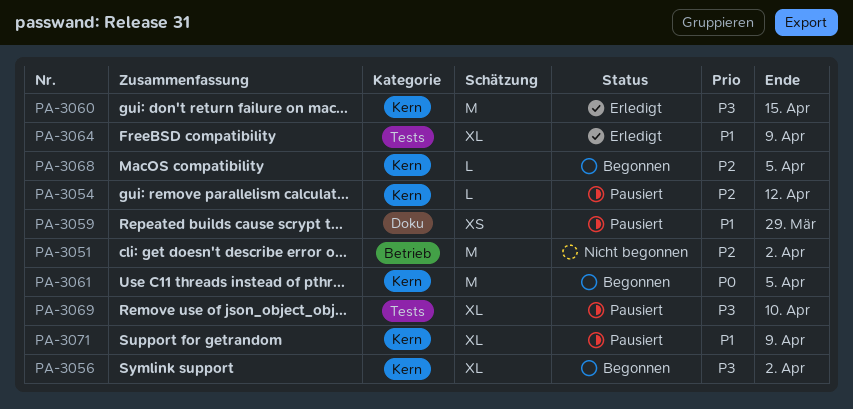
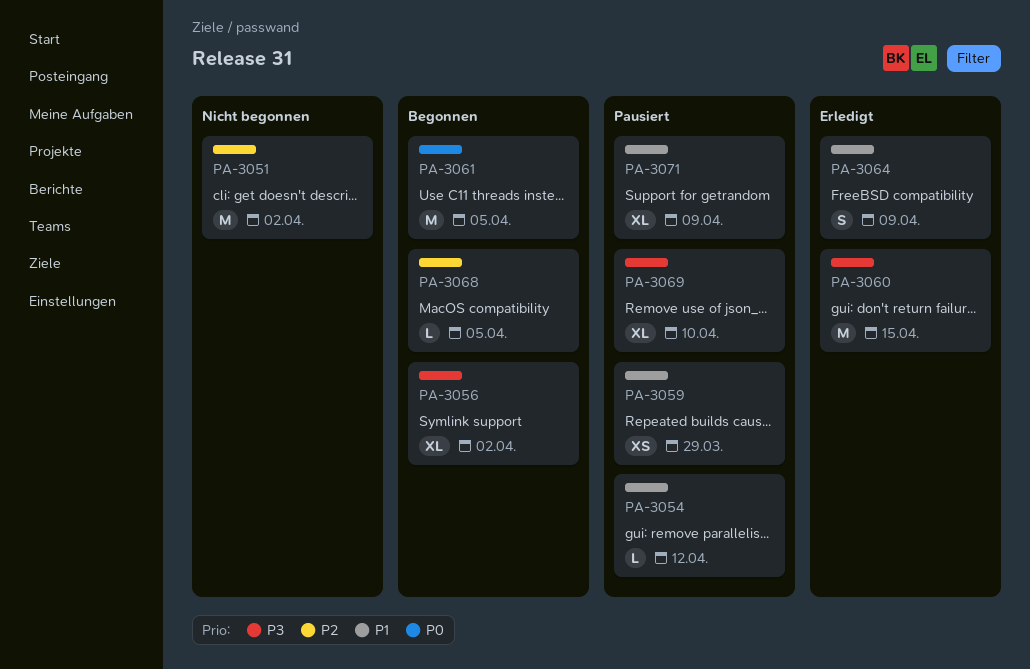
PA-3054, priority: P2 -> P1
PA-3064, estimate: XL -> S

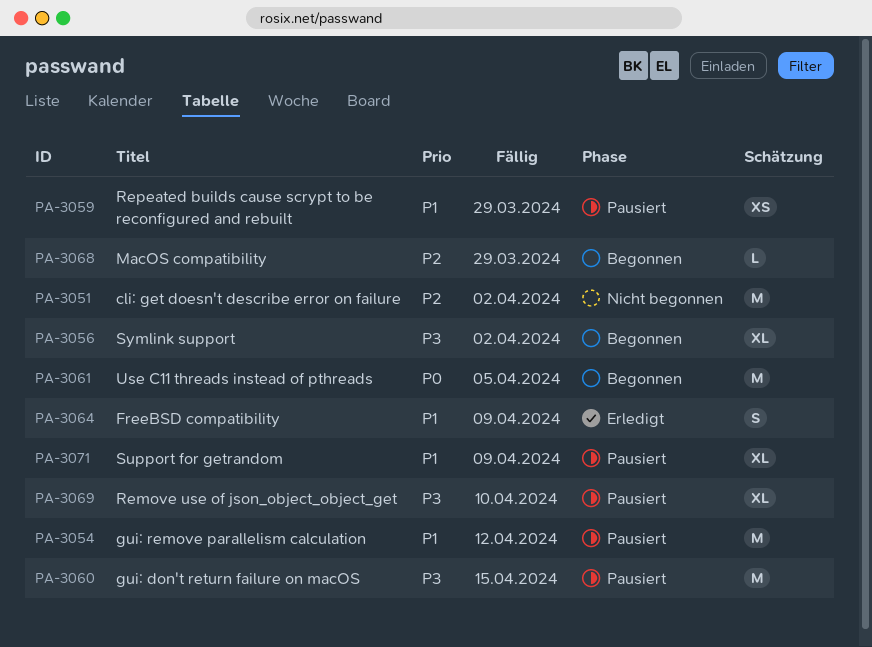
PA-3054, estimate: L -> M
PA-3060, status: Erledigt -> Pausiert
PA-3068, due: Apr 5 -> Mar 29

